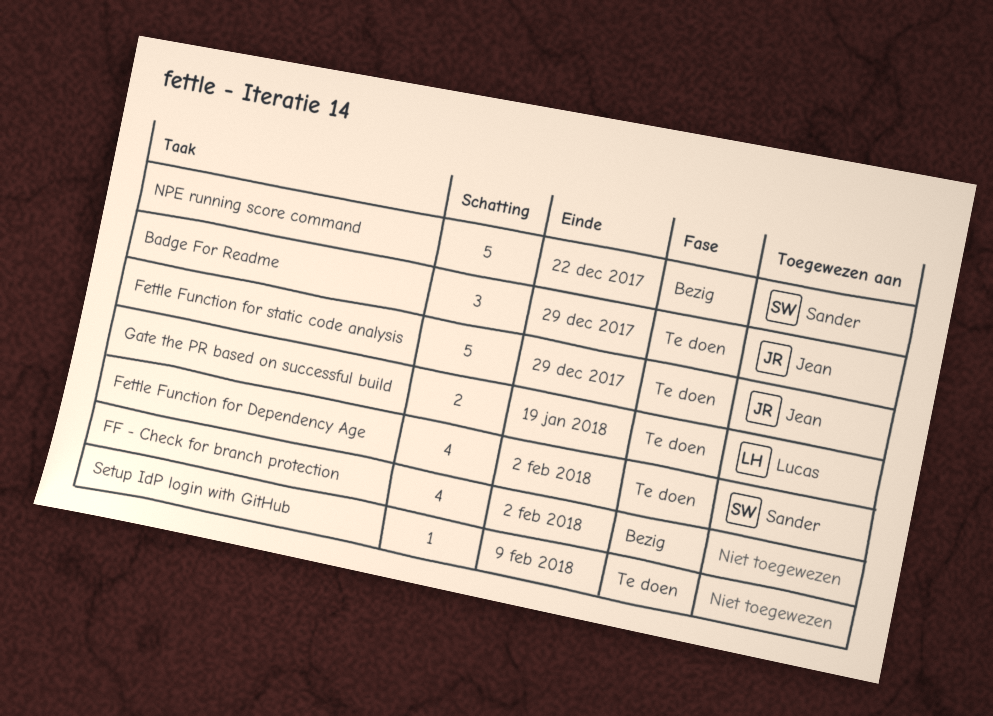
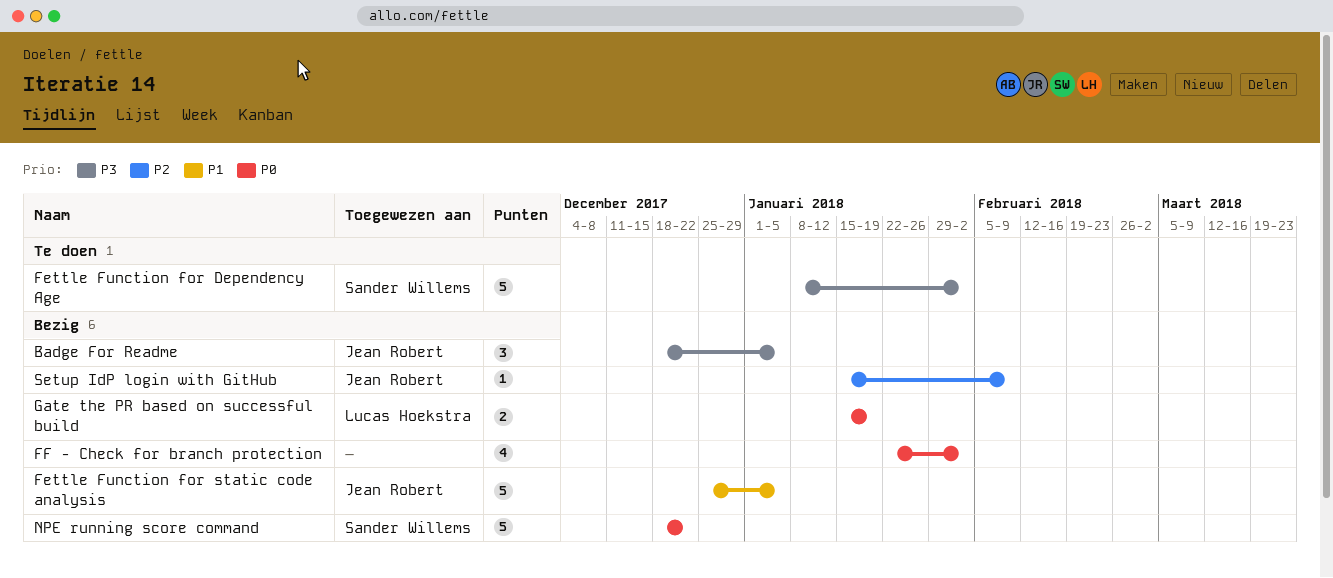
Badge For Readme, status: Te doen -> Bezig
Badge For Readme, due: Dec 29 -> Jan 5
Fettle Function for Dependency Age, estimate: 4 -> 5
Fettle Function for static code analysis, status: Te doen -> Bezig
Fettle Function for static code analysis, due: Dec 29 -> Jan 5
Gate the PR based on successful build, status: Te doen -> Bezig
Setup IdP login with GitHub, status: Te doen -> Bezig
Setup IdP login with GitHub, owner: none -> Jean Robert

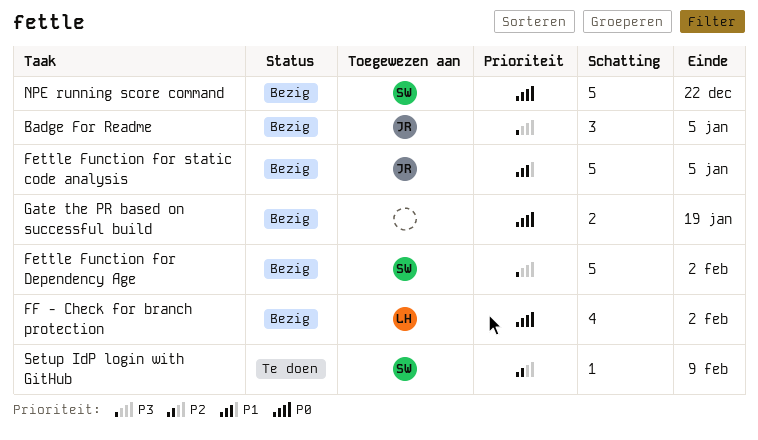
Fettle Function for Dependency Age, status: Te doen -> Bezig
FF - Check for branch protection, owner: none -> Lucas Hoekstra
Gate the PR based on successful build, owner: Lucas Hoekstra -> none
Setup IdP login with GitHub, status: Bezig -> Te doen
Setup IdP login with GitHub, owner: Jean Robert -> Sander Willems

